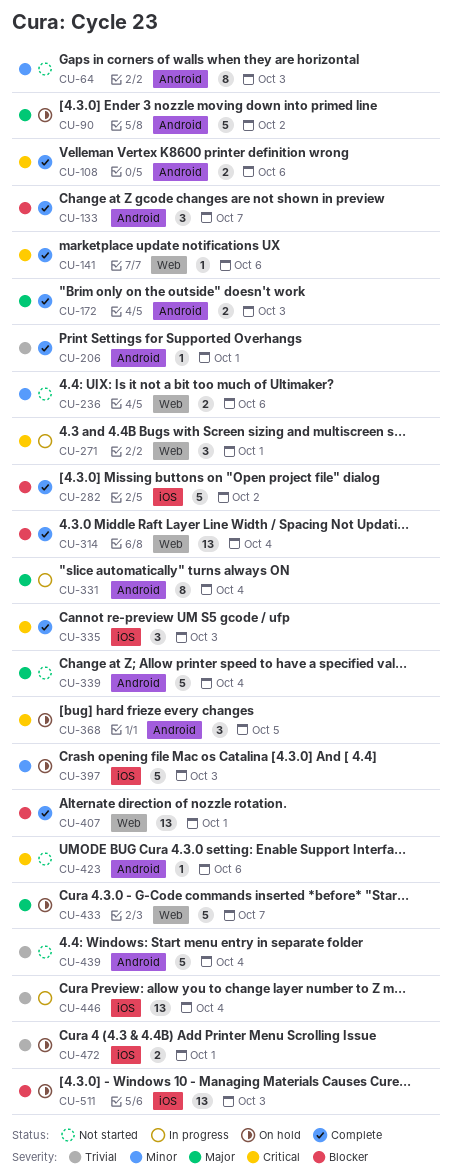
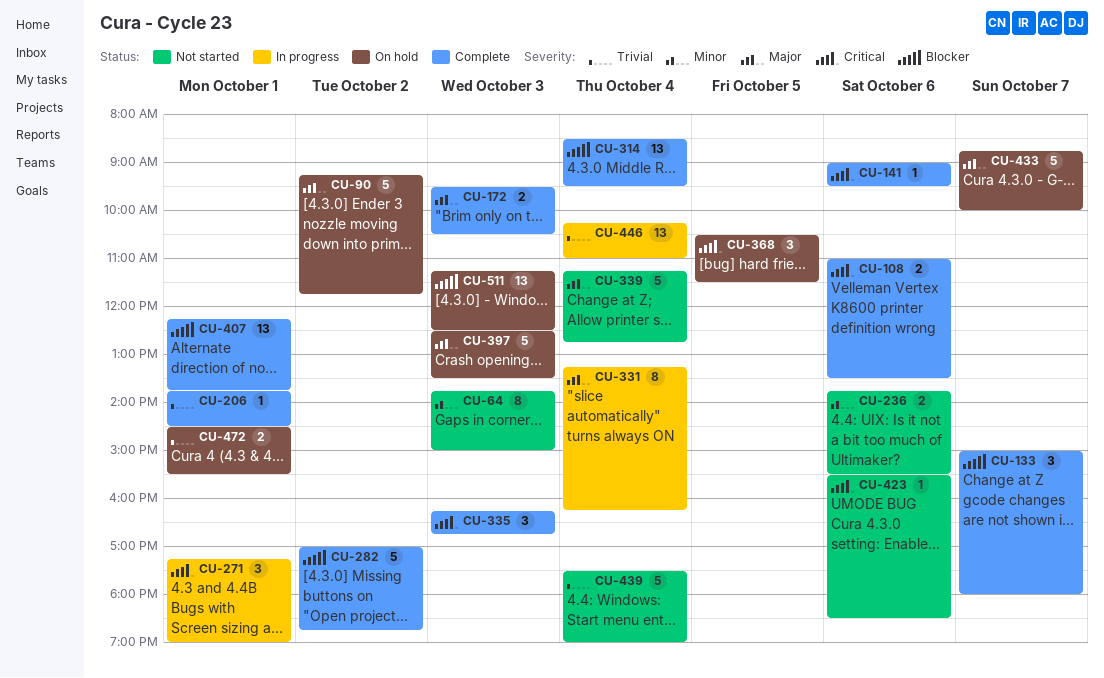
CU-397, priority: Minor -> Major

